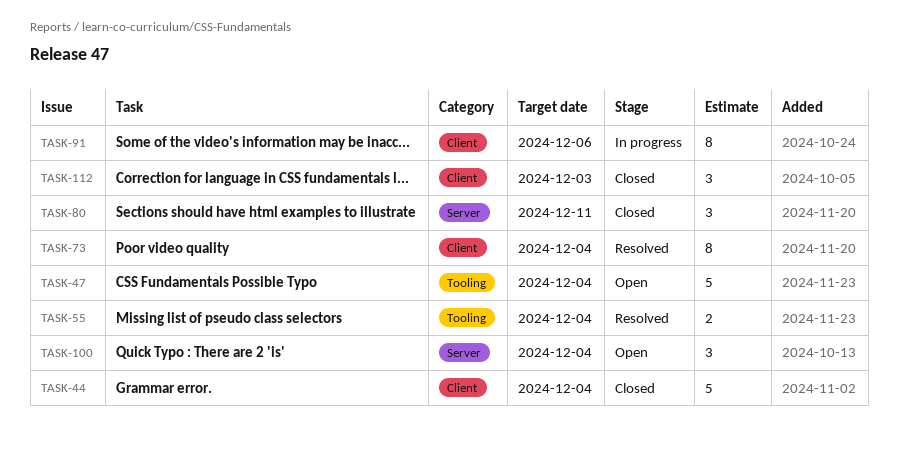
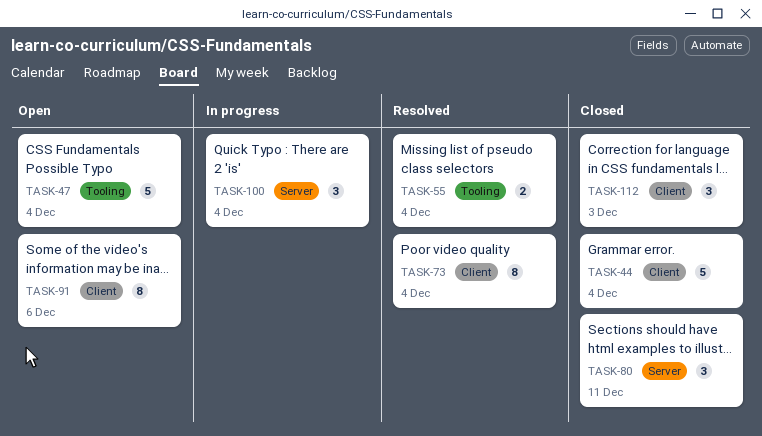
TASK-91, status: In progress -> Open
TASK-100, status: Open -> In progress

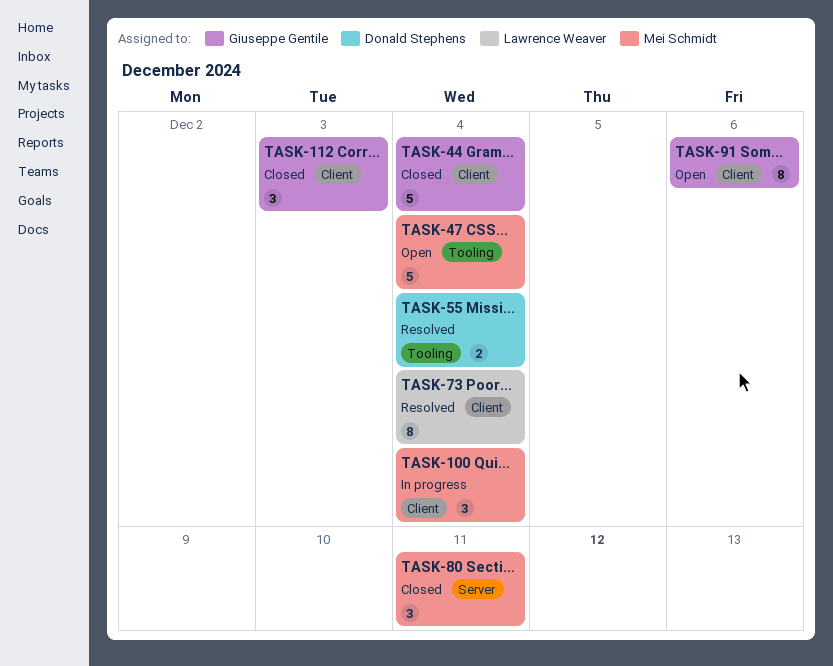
TASK-100, label: Server -> Client

